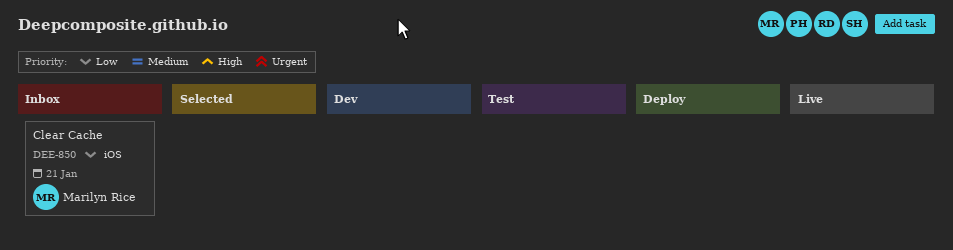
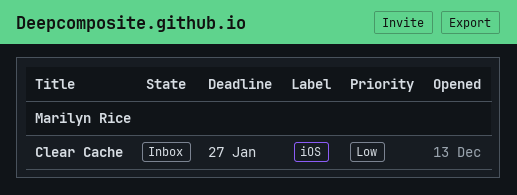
Clear Cache, due: Jan 21 -> Jan 27

